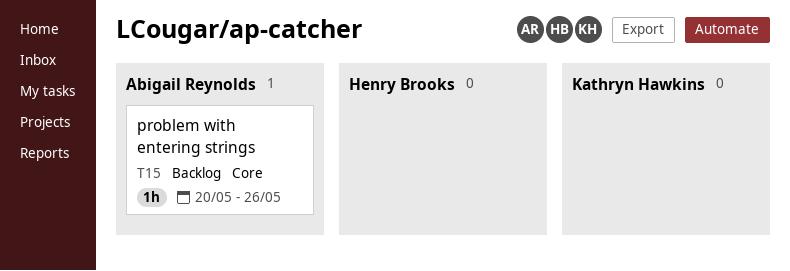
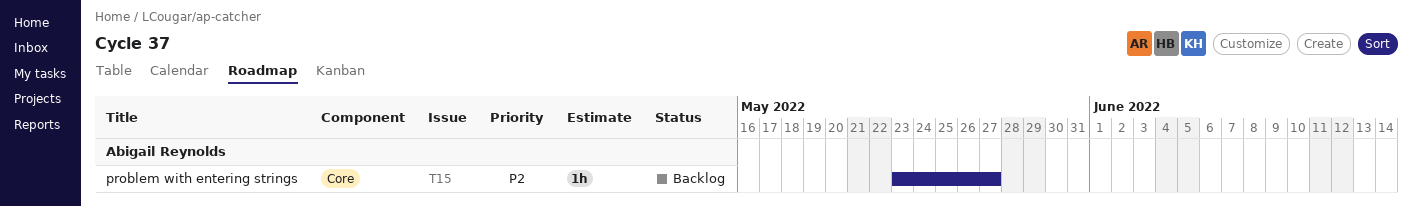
T15, start: May 20 -> May 23
T15, due: May 26 -> May 27

